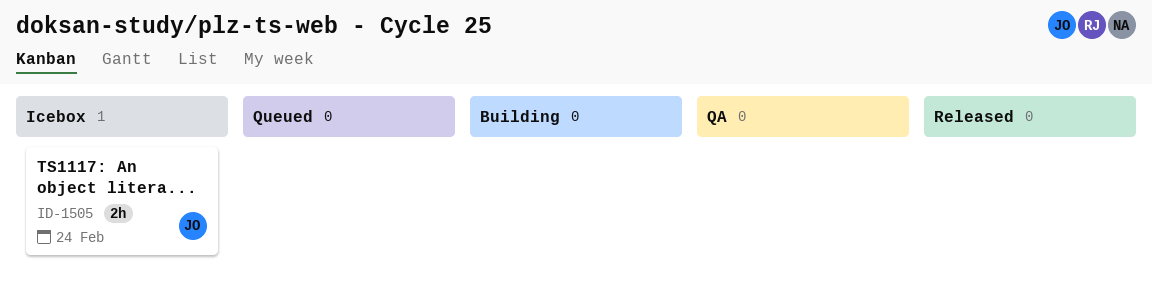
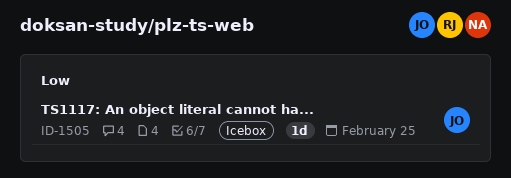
ID-1505, estimate: 2h -> 1d
ID-1505, due: Feb 24 -> Feb 25

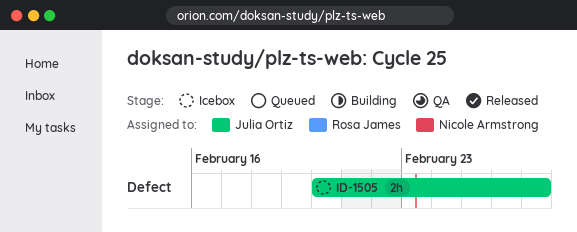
ID-1505, estimate: 1d -> 2h
ID-1505, due: Feb 25 -> Feb 27

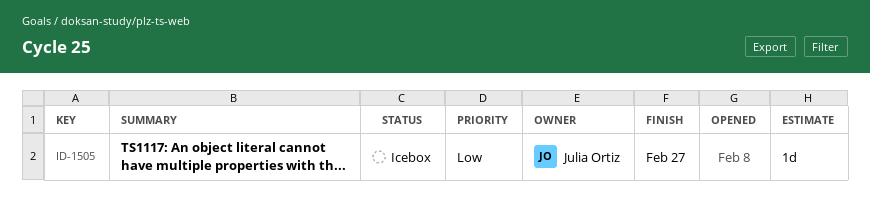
ID-1505, estimate: 2h -> 1d

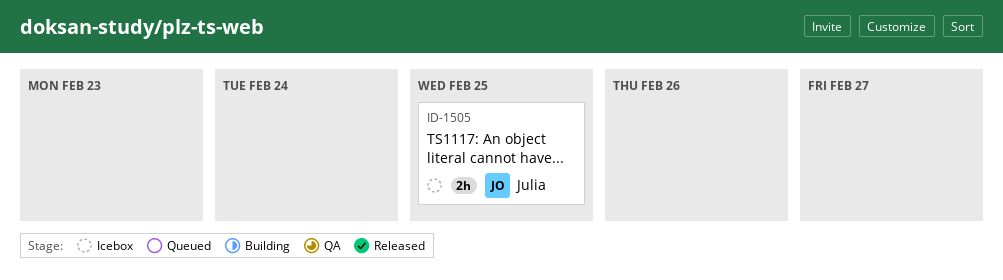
ID-1505, estimate: 1d -> 2h
ID-1505, due: Feb 27 -> Feb 25

